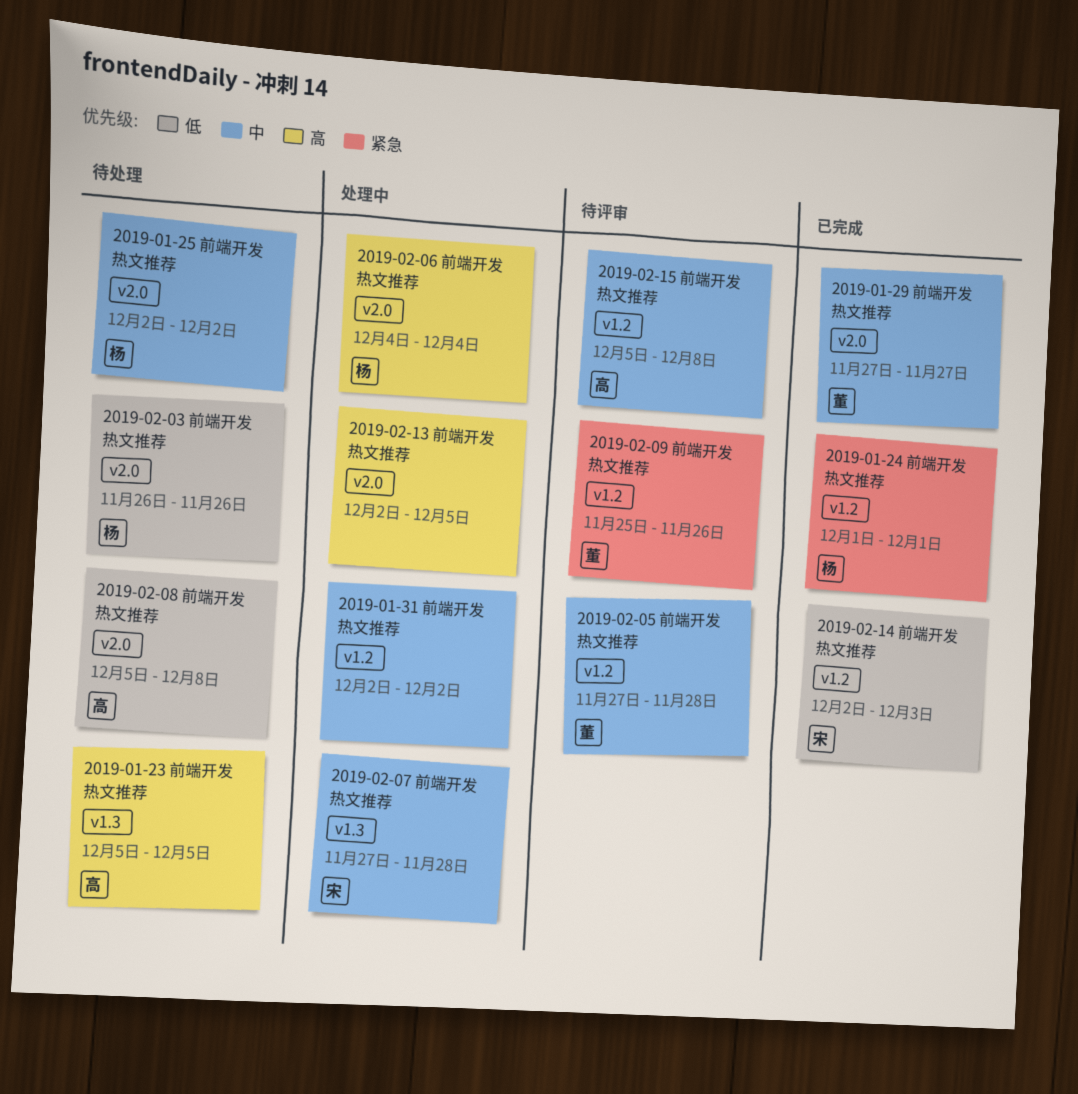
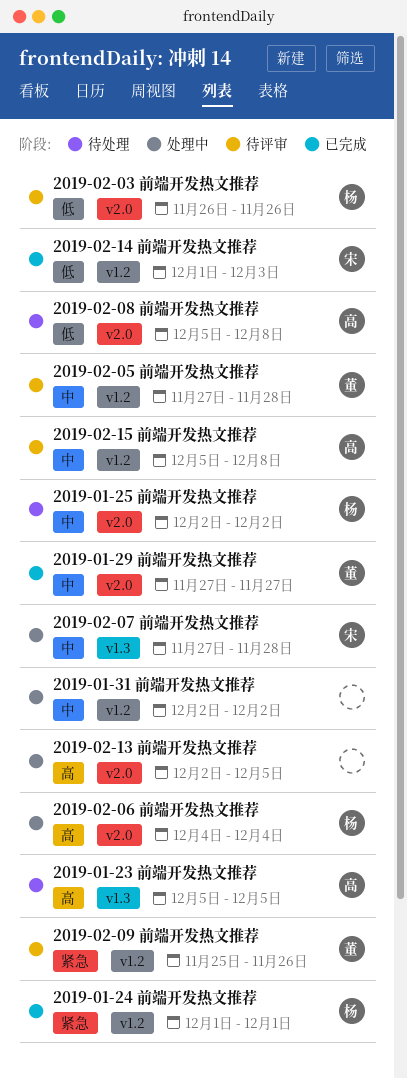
2019-02-03 前端开发热文推荐, status: 待处理 -> 待评审
2019-02-14 前端开发热文推荐, start: Dec 2 -> Dec 1

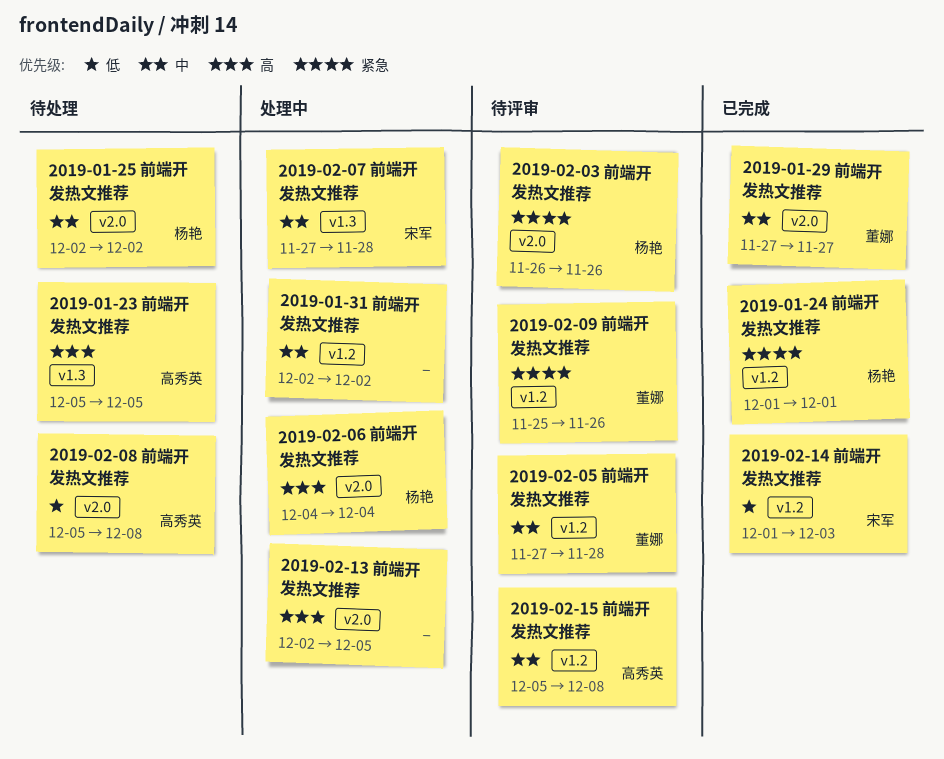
2019-02-03 前端开发热文推荐, priority: 低 -> 紧急

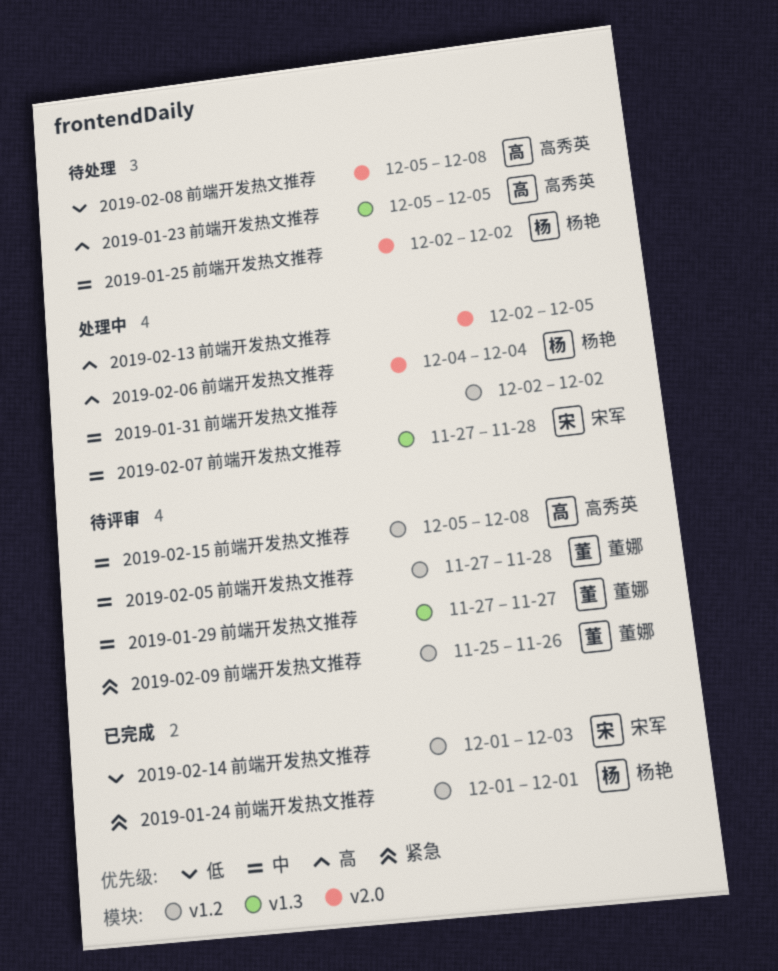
2019-01-29 前端开发热文推荐, status: 已完成 -> 待评审
2019-01-29 前端开发热文推荐, label: v2.0 -> v1.3
2019-02-03 前端开发热文推荐: present -> none

